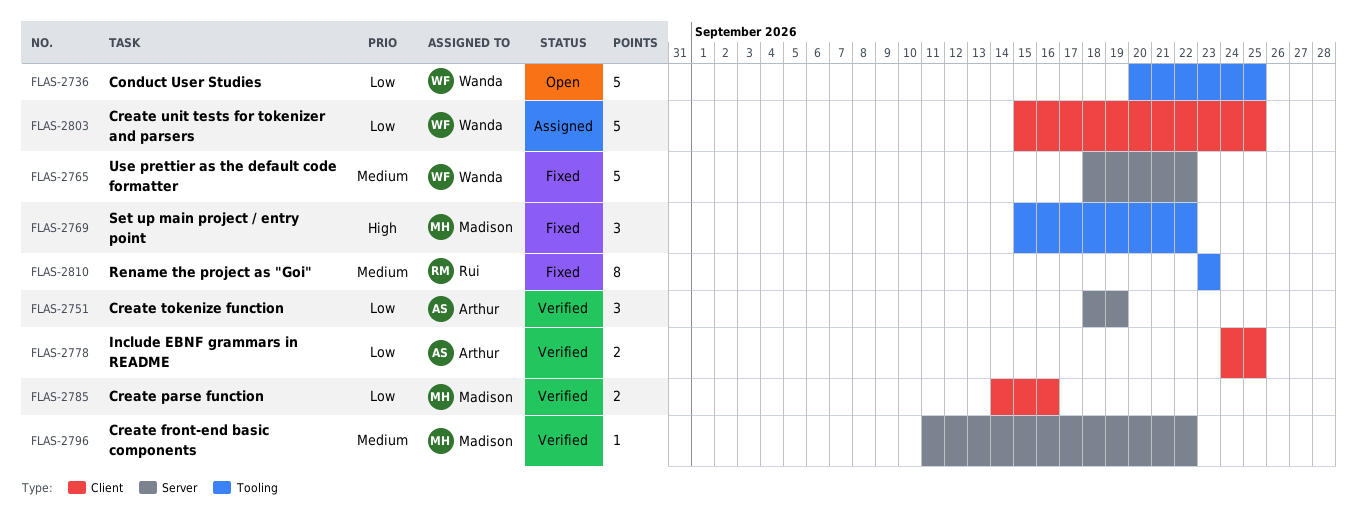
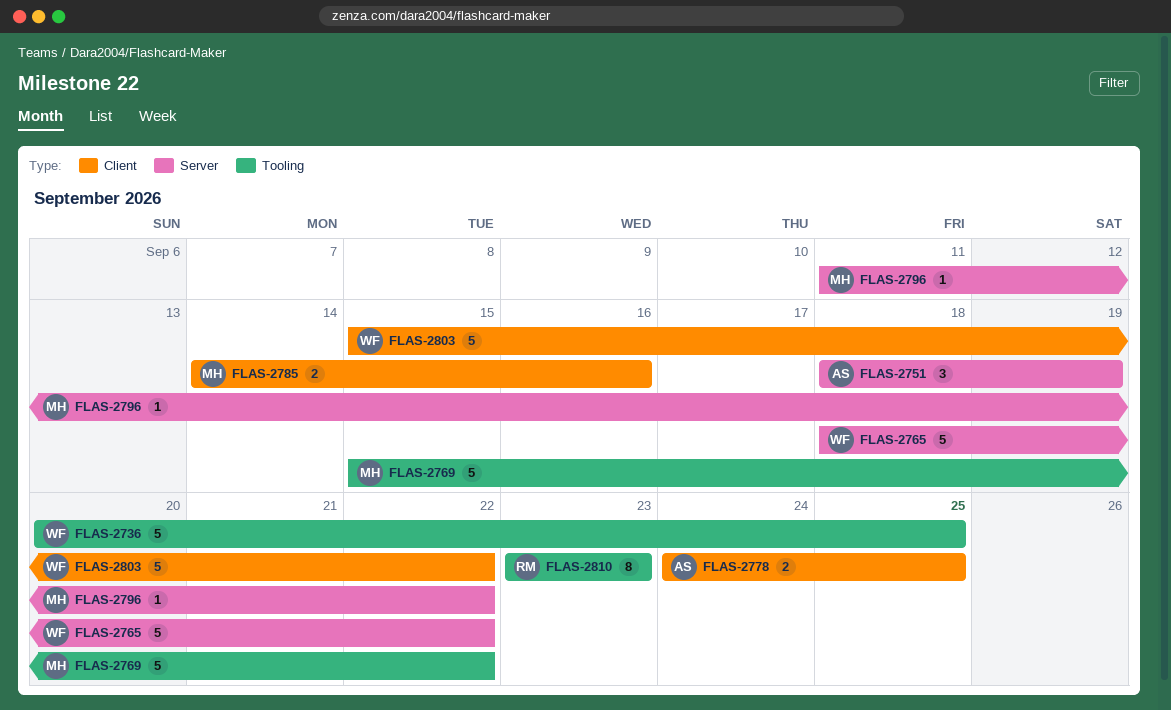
FLAS-2769, estimate: 3 -> 5
FLAS-2803, due: Sep 25 -> Sep 22

